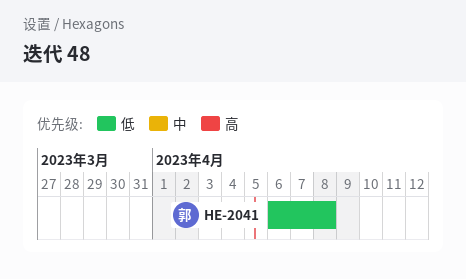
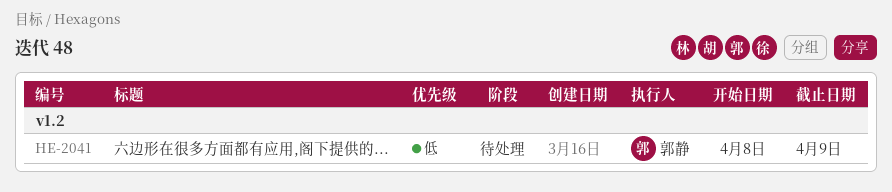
HE-2041, start: Apr 6 -> Apr 8
HE-2041, due: Apr 8 -> Apr 9

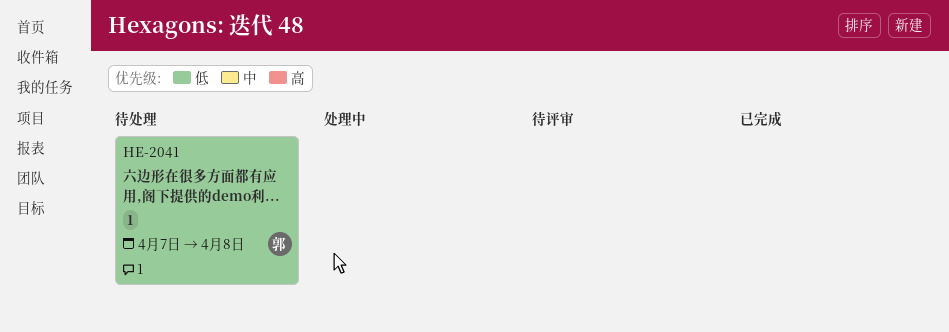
HE-2041, start: Apr 8 -> Apr 7
HE-2041, due: Apr 9 -> Apr 8

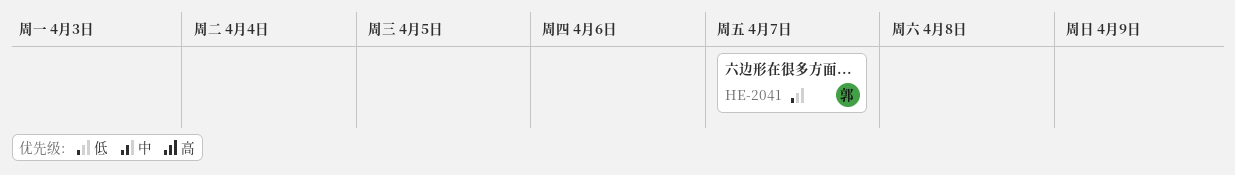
HE-2041, due: Apr 8 -> Apr 7

